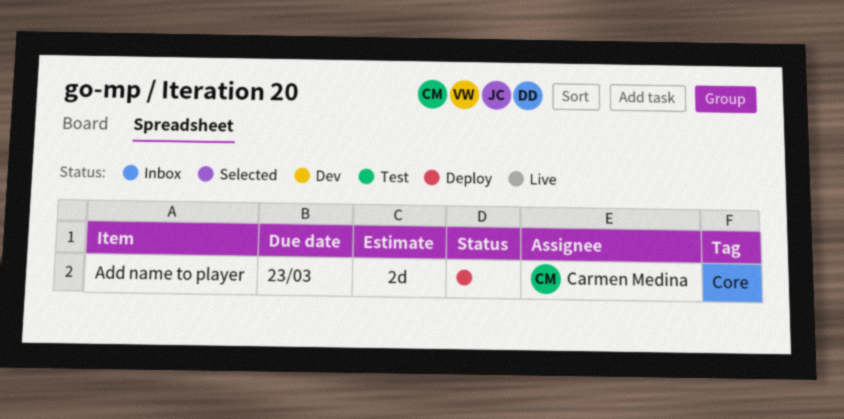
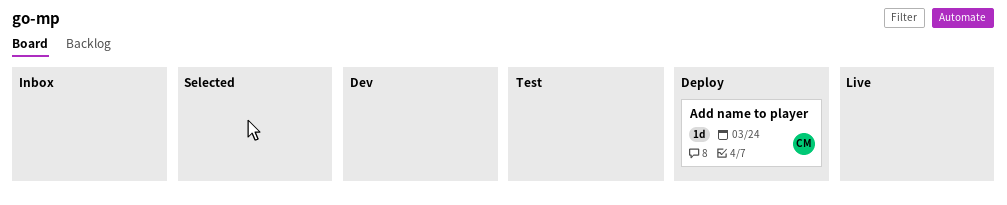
Add name to player, estimate: 2d -> 1d
Add name to player, due: Mar 23 -> Mar 24

